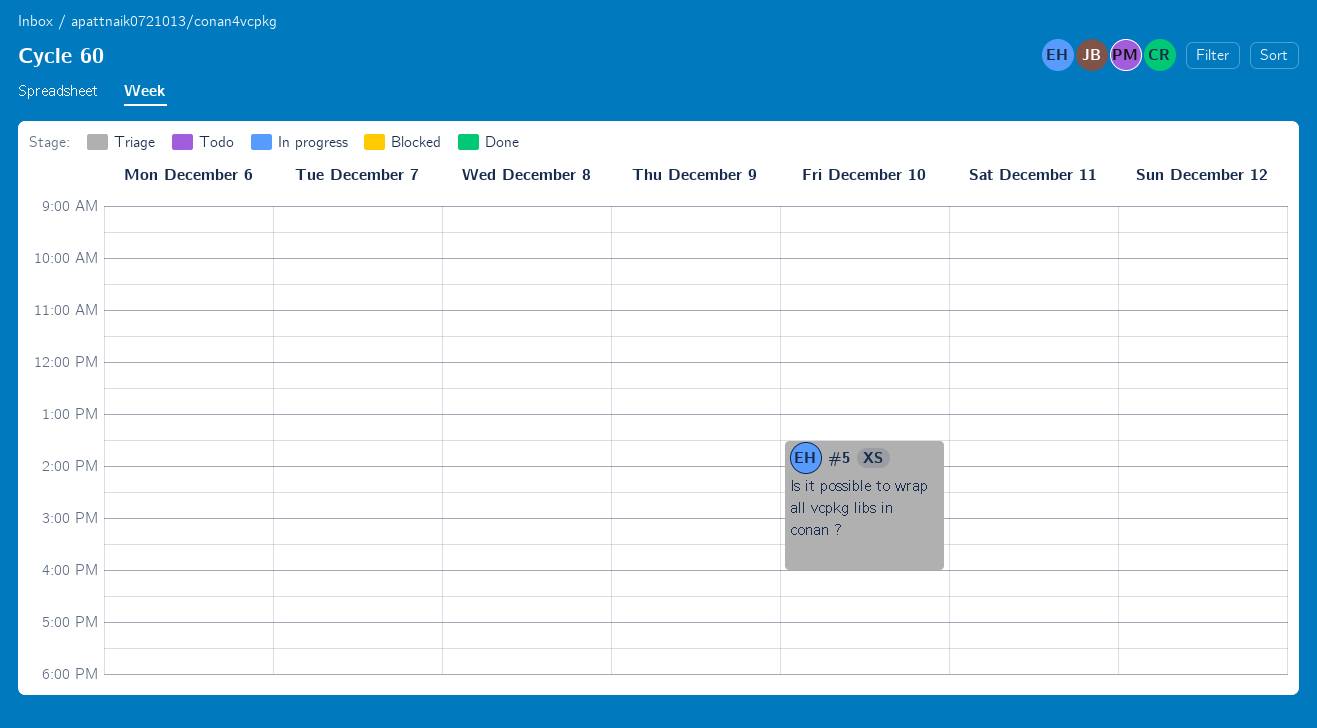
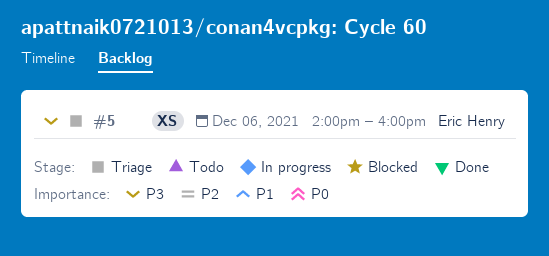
#5, day: Dec 10 -> Dec 6
#5, begins: 13:30 -> 14:00

